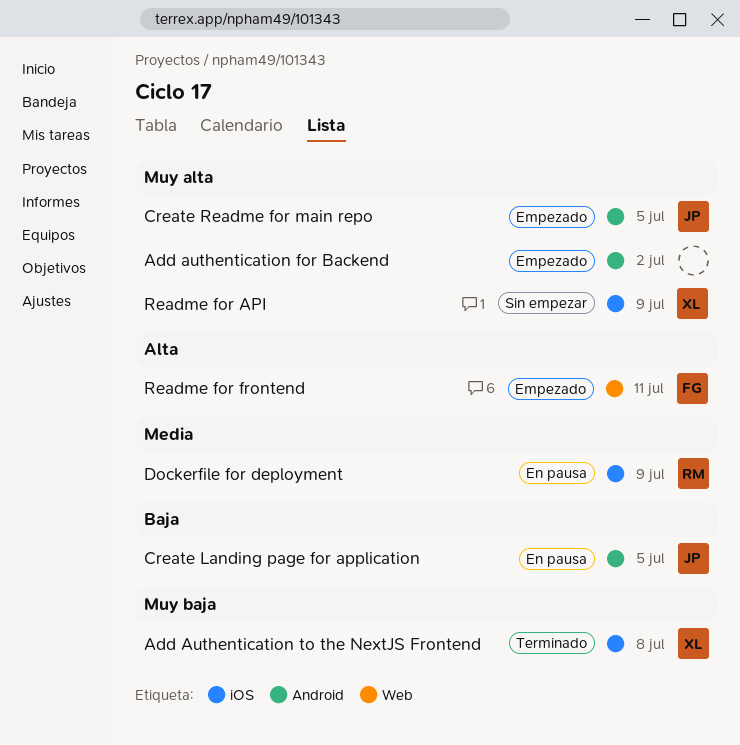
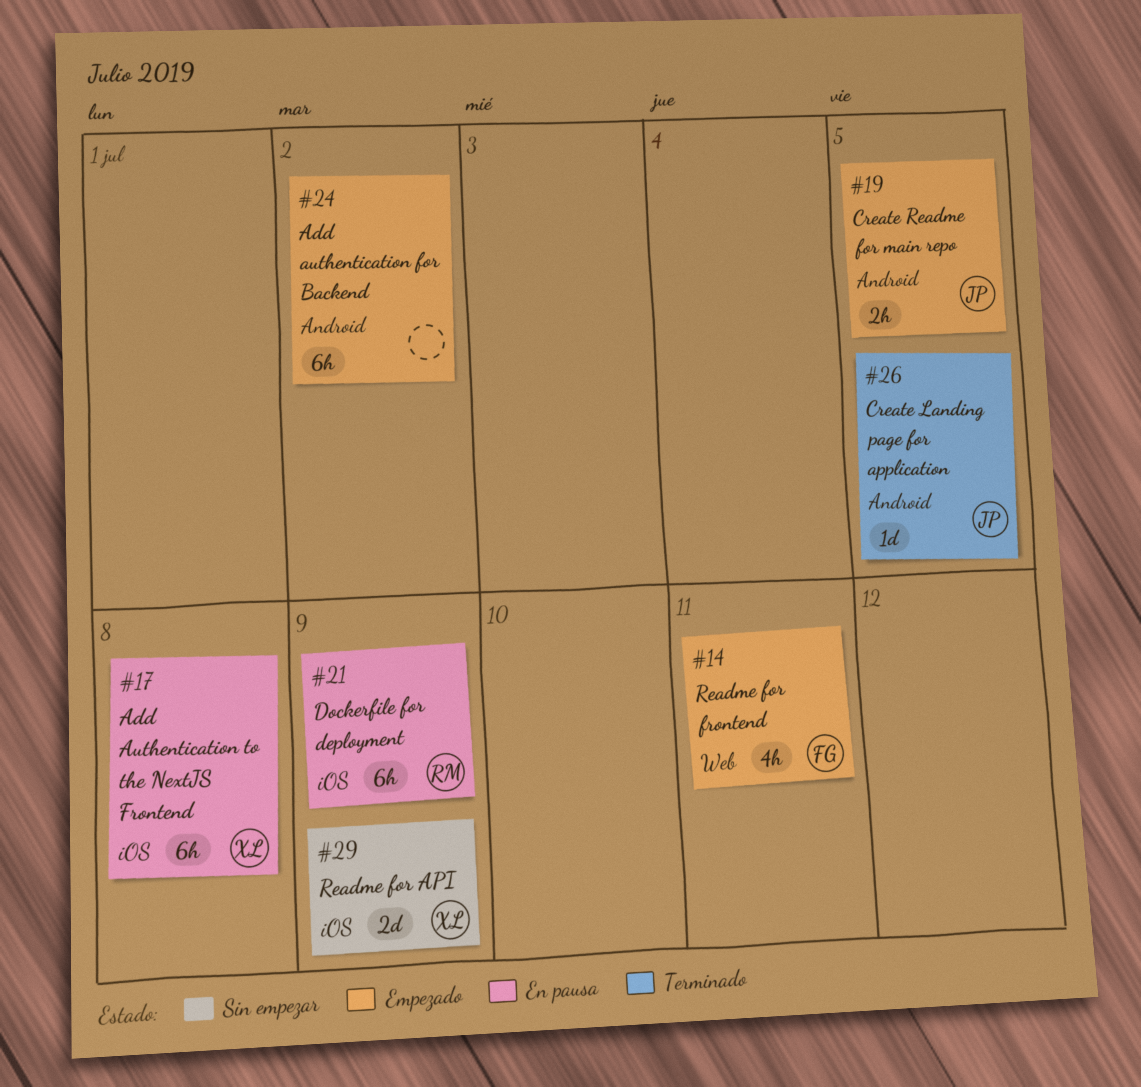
Add Authentication to the NextJS Frontend, status: Terminado -> En pausa
Create Landing page for application, status: En pausa -> Terminado

